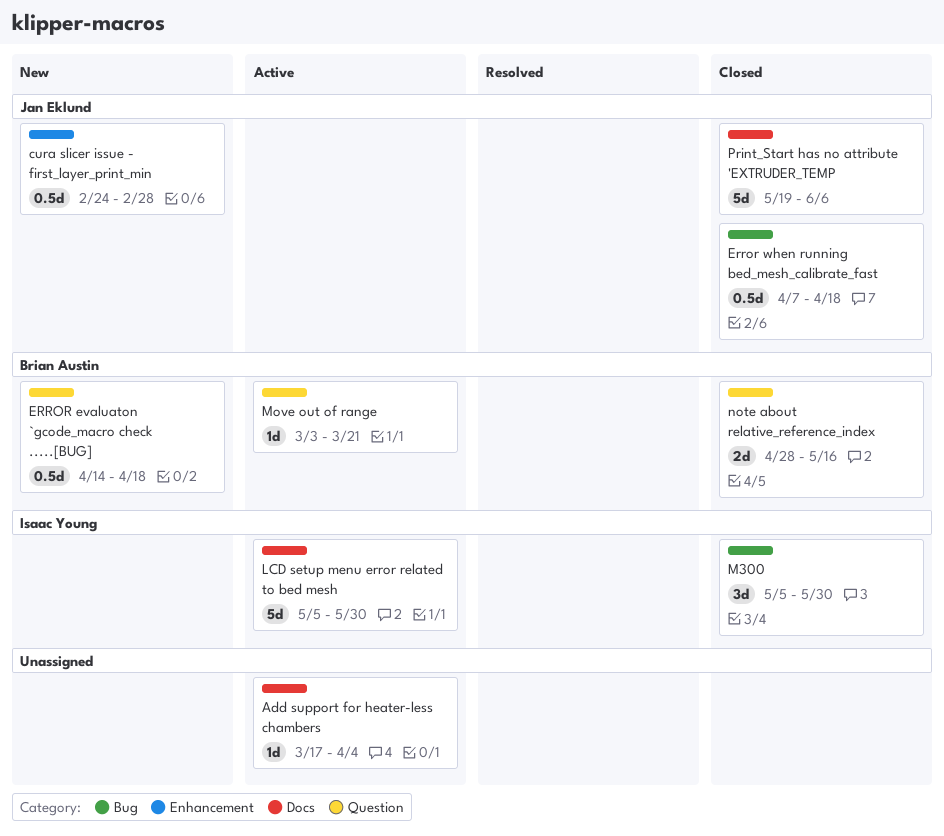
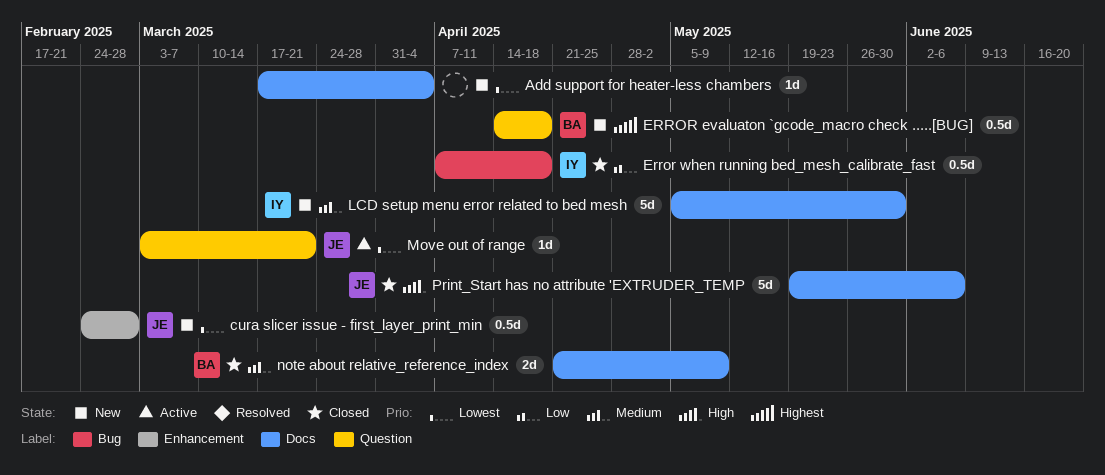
Add support for heater-less chambers, status: Active -> New
Error when running bed_mesh_calibrate_fast, owner: Jan Eklund -> Isaac Young
LCD setup menu error related to bed mesh, status: Active -> New
M300: present -> none
Move out of range, owner: Brian Austin -> Jan Eklund
note about relative_reference_index, label: Question -> Docs
note about relative_reference_index, start: Apr 28 -> Apr 21
note about relative_reference_index, due: May 16 -> May 9

